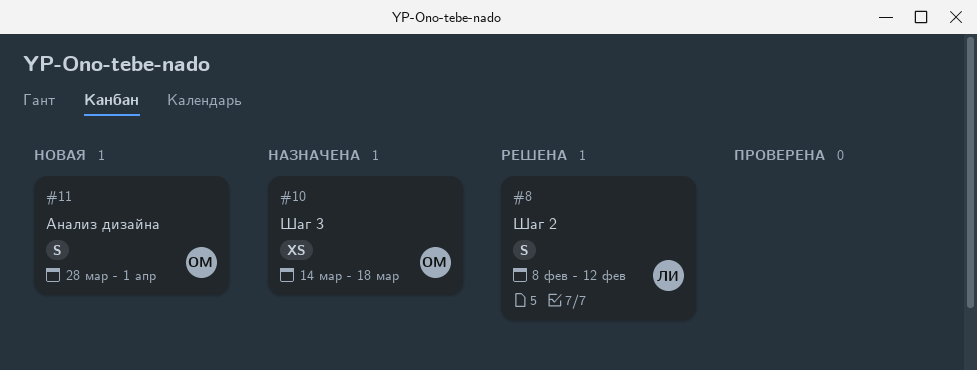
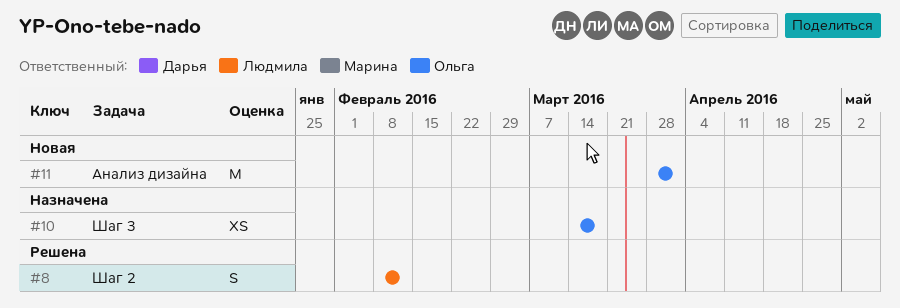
#11, estimate: S -> M

